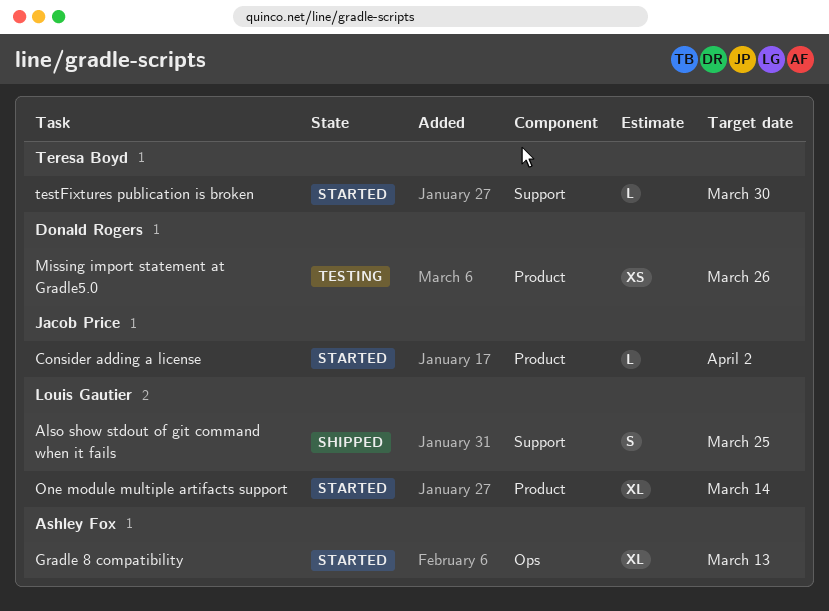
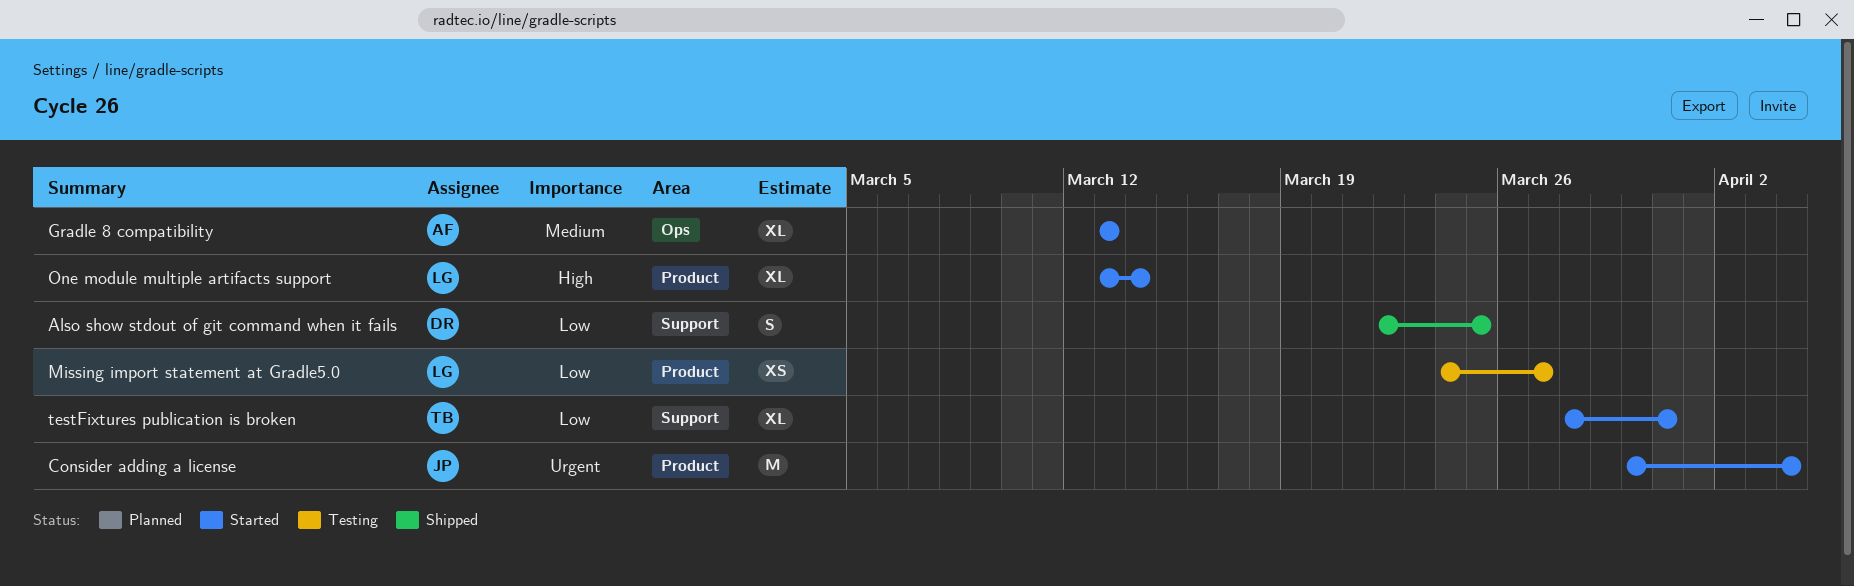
Also show stdout of git command when it fails, owner: Louis Gautier -> Donald Rogers
Consider adding a license, estimate: L -> M
Consider adding a license, due: Apr 2 -> Apr 4
Missing import statement at Gradle5.0, owner: Donald Rogers -> Louis Gautier
Missing import statement at Gradle5.0, due: Mar 26 -> Mar 27
testFixtures publication is broken, estimate: L -> XL
testFixtures publication is broken, due: Mar 30 -> Mar 31

